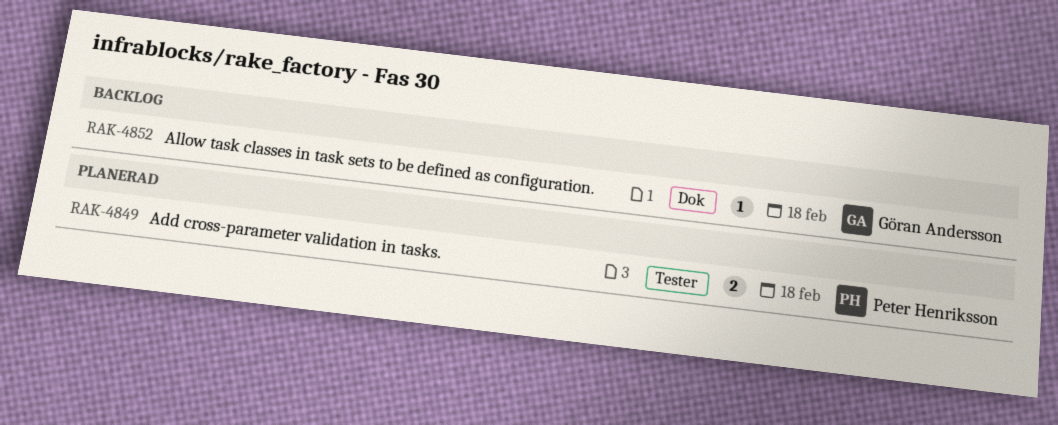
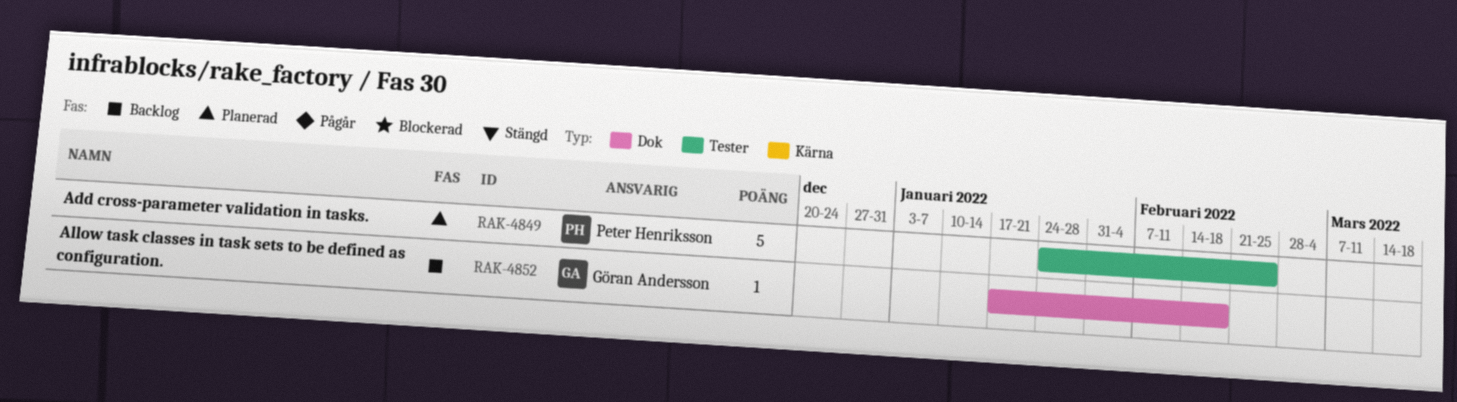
RAK-4849, estimate: 2 -> 5
RAK-4849, due: Feb 18 -> Feb 25

